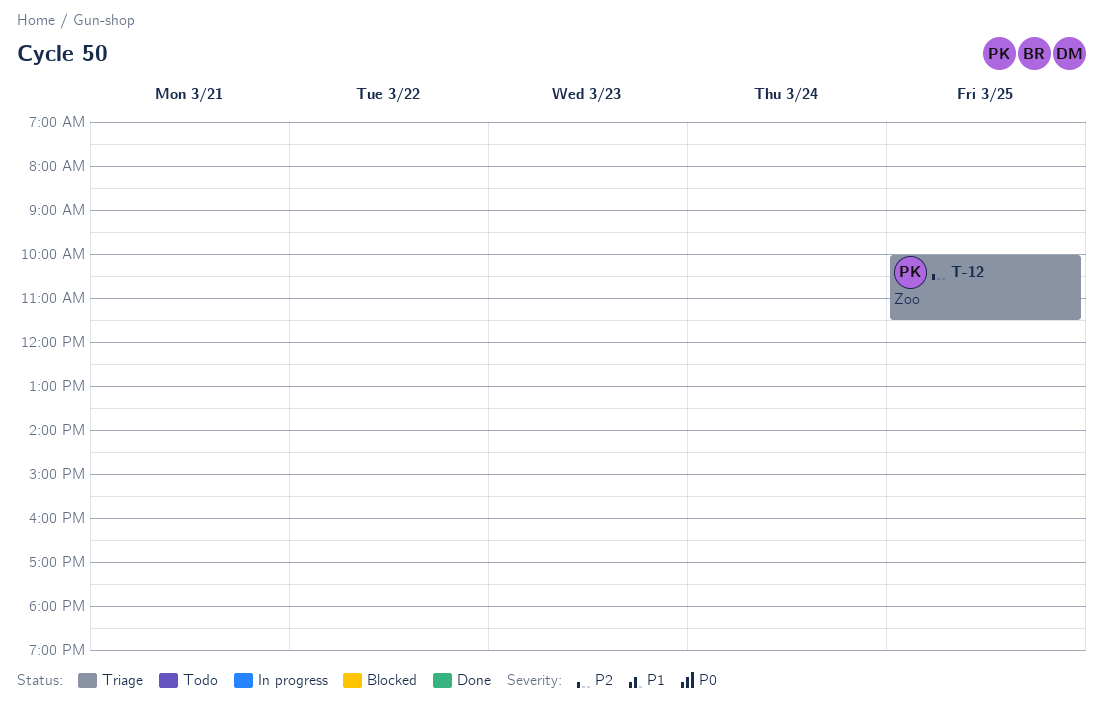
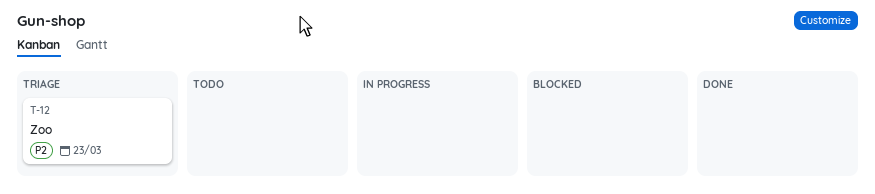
T-12, day: Mar 25 -> Mar 23

